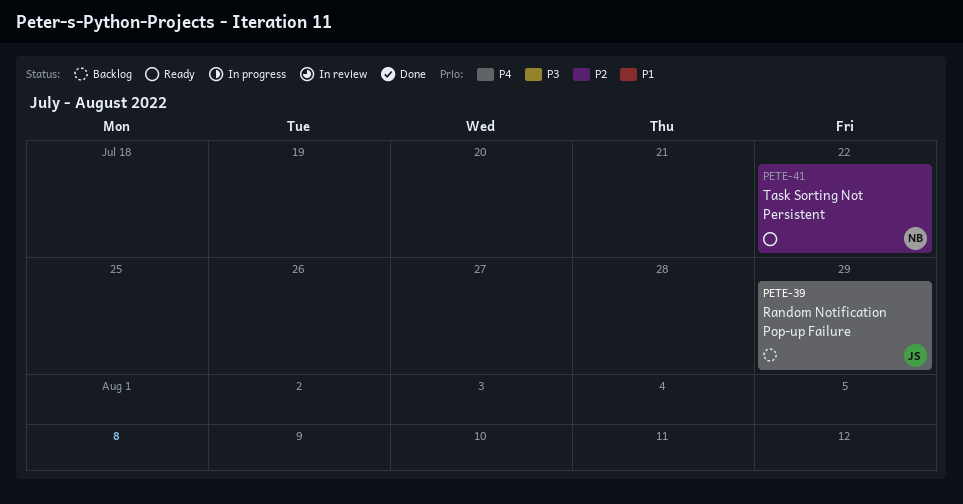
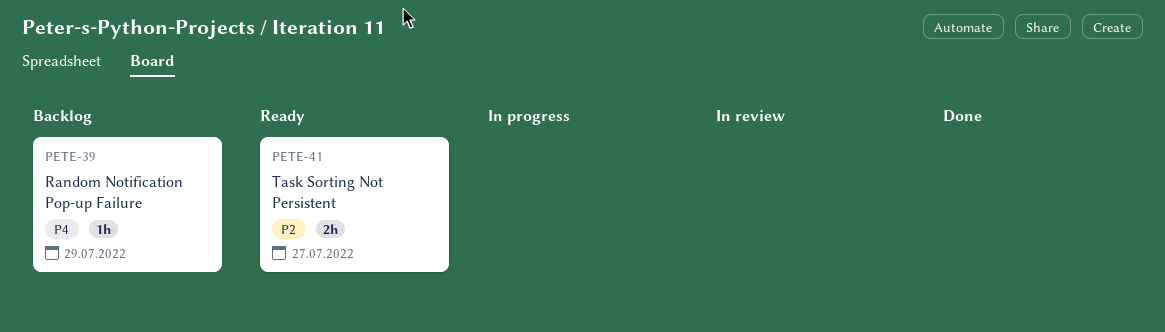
PETE-41, due: Jul 22 -> Jul 27

